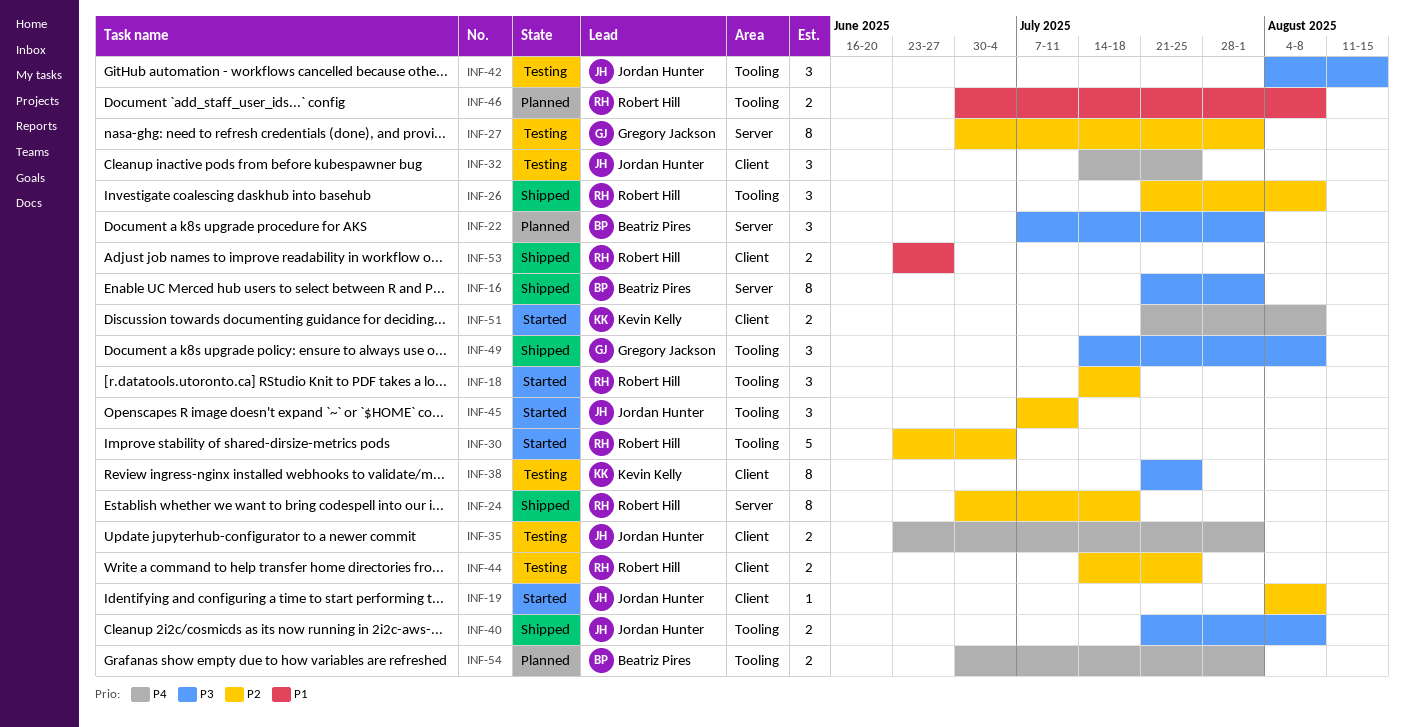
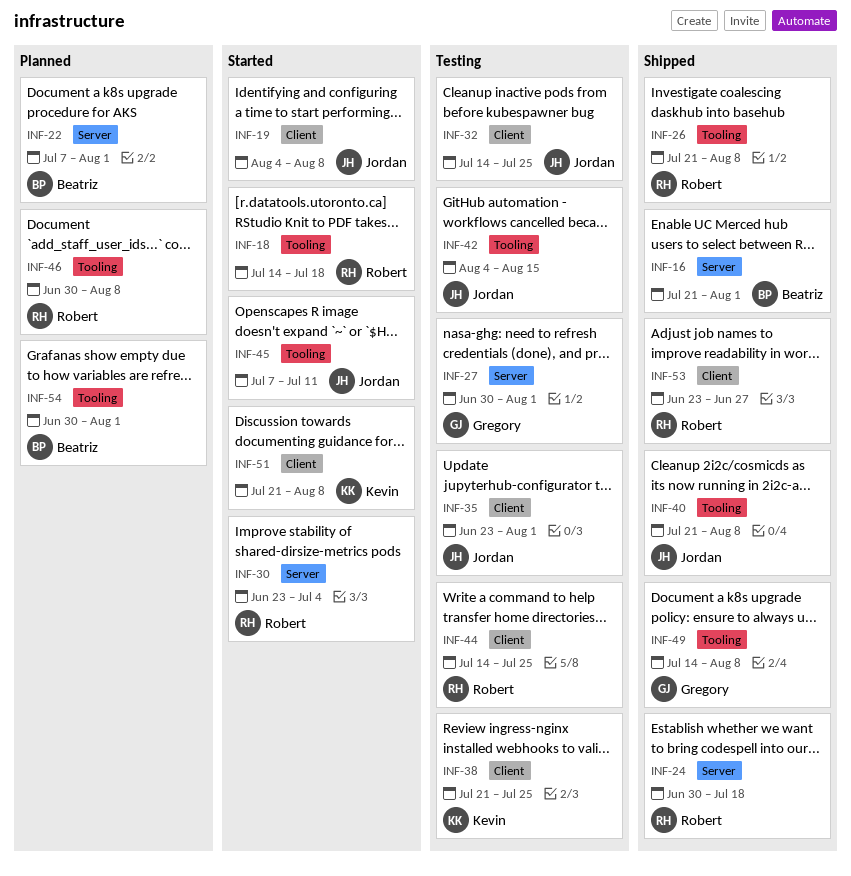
INF-30, label: Tooling -> Server

